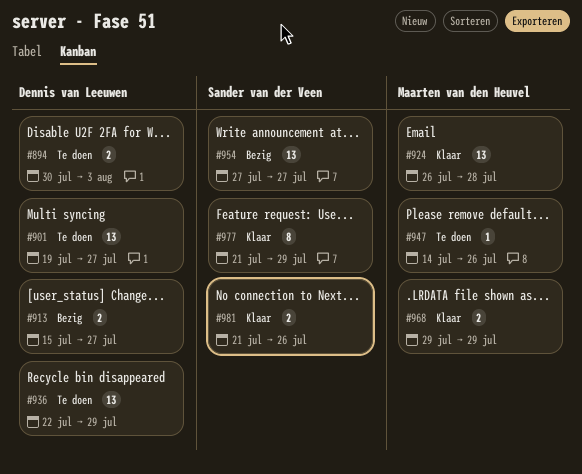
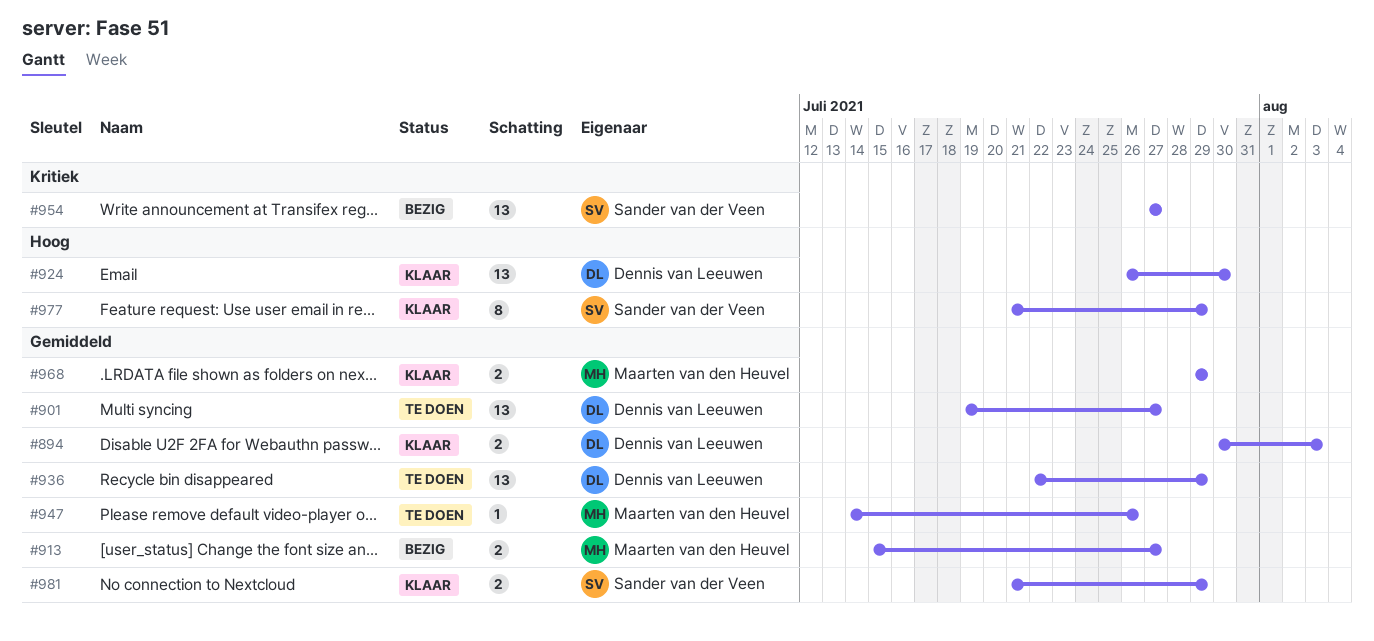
#894, status: Te doen -> Klaar
#913, owner: Dennis van Leeuwen -> Maarten van den Heuvel
#924, owner: Maarten van den Heuvel -> Dennis van Leeuwen
#924, due: Jul 28 -> Jul 30
#981, due: Jul 26 -> Jul 29

